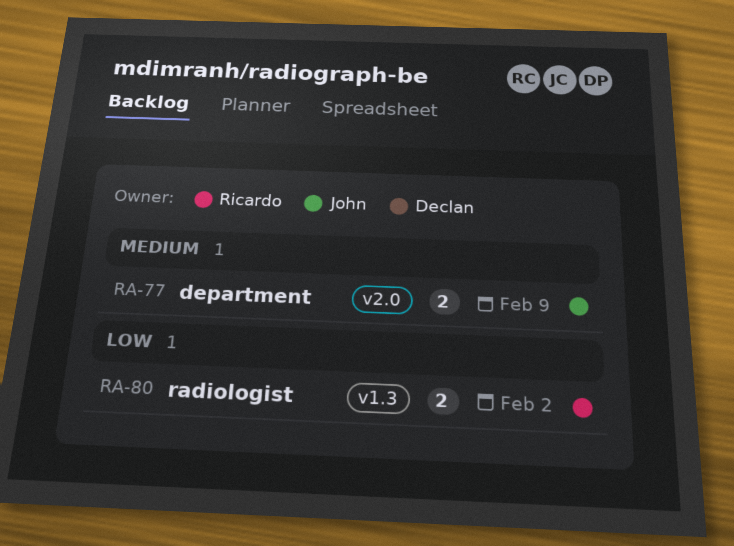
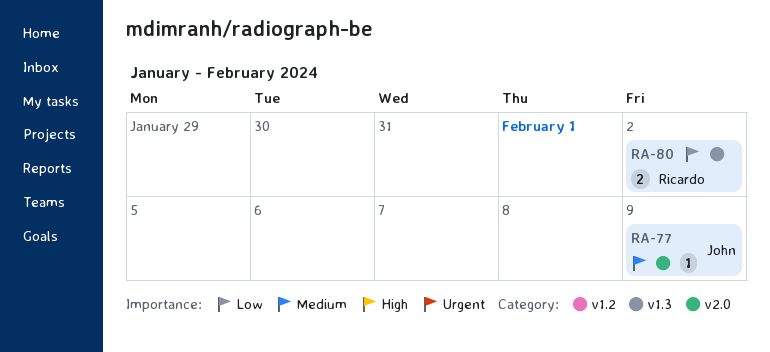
RA-77, estimate: 2 -> 1

